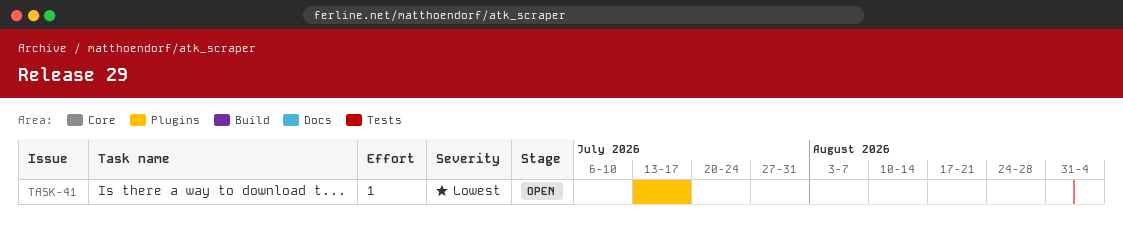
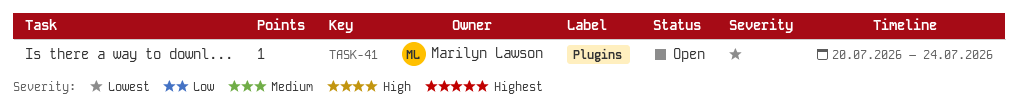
TASK-41, start: Jul 13 -> Jul 20
TASK-41, due: Jul 17 -> Jul 24

